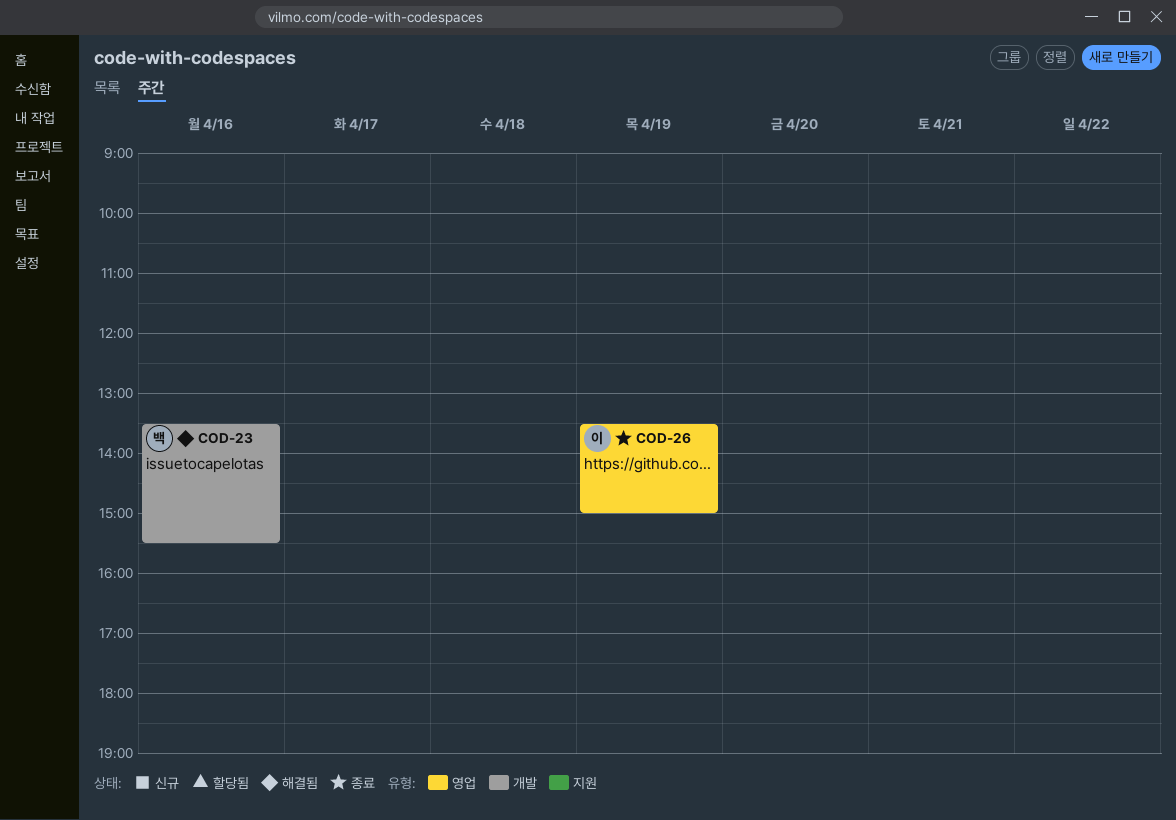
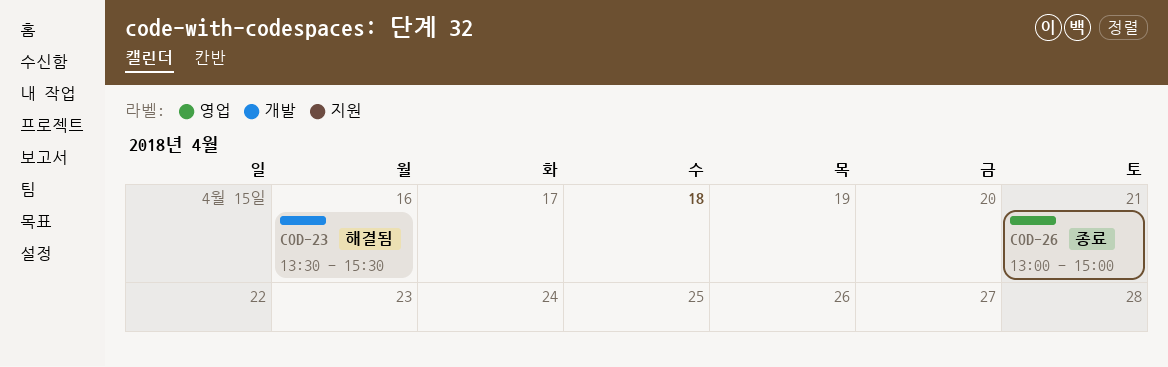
COD-26, day: Apr 19 -> Apr 21
COD-26, begins: 13:30 -> 13:00

